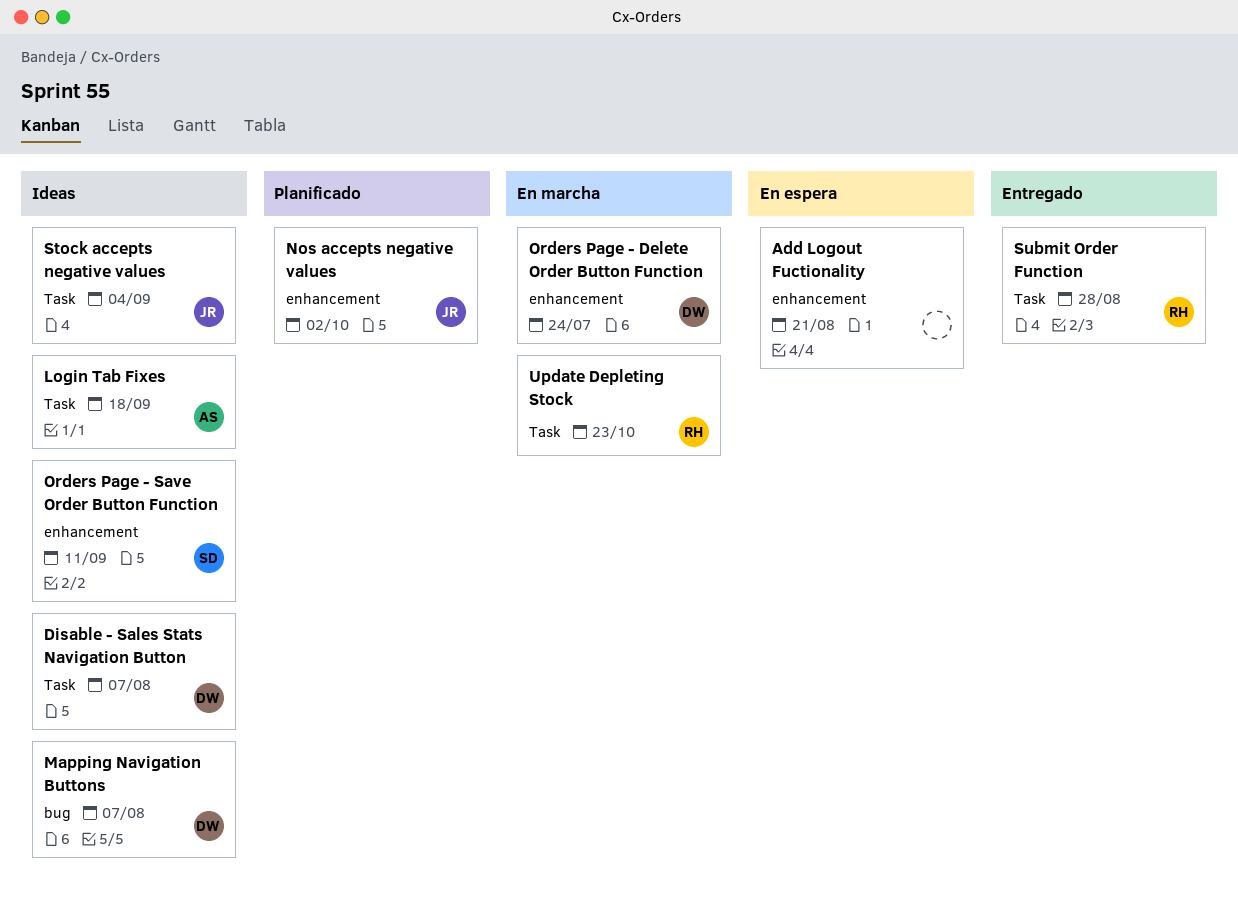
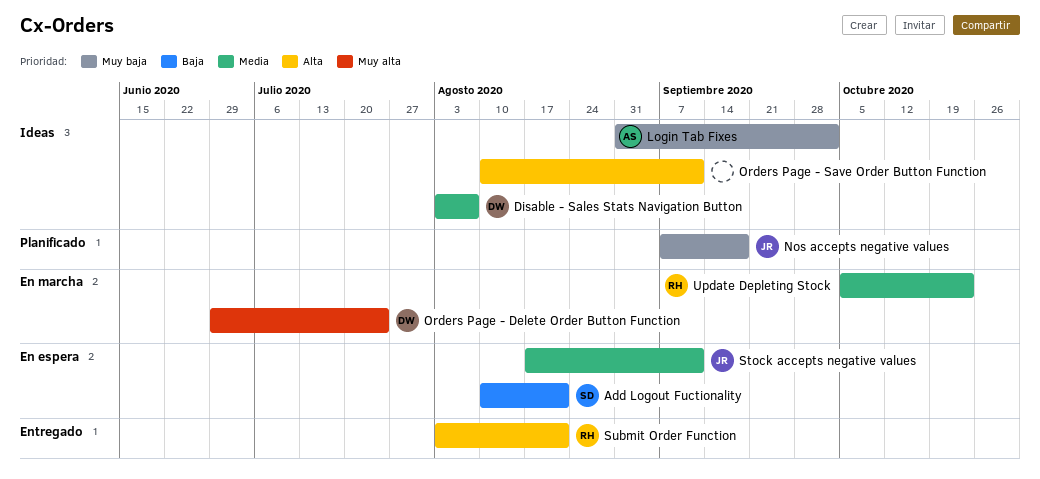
Add Logout Fuctionality, owner: none -> SD
Login Tab Fixes, due: Sep 18 -> Oct 2
Mapping Navigation Buttons: present -> none
Nos accepts negative values, due: Oct 2 -> Sep 18
Orders Page - Save Order Button Function, owner: SD -> none
Stock accepts negative values, status: Ideas -> En espera
Stock accepts negative values, due: Sep 4 -> Sep 11
Submit Order Function, due: Aug 28 -> Aug 21

